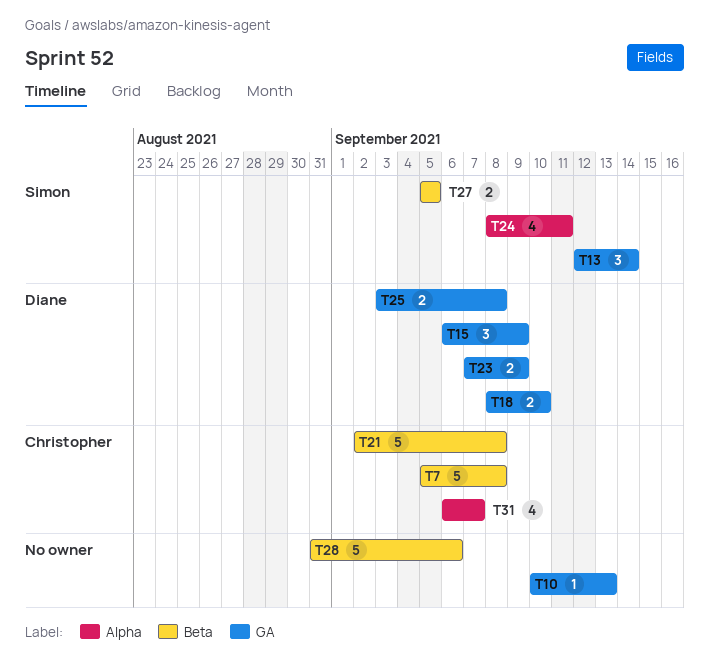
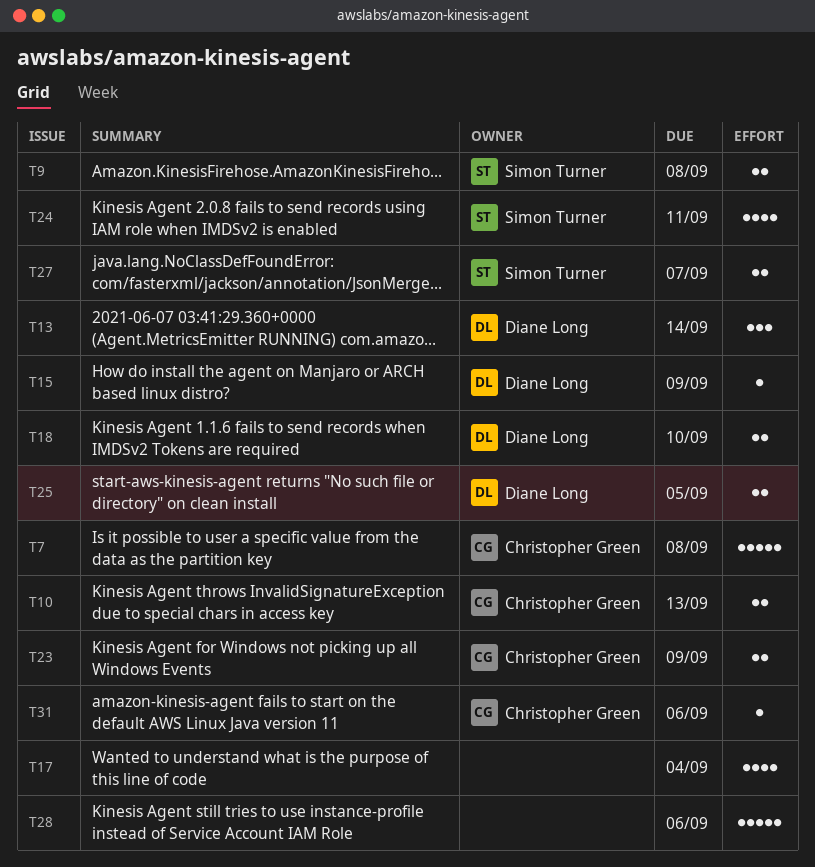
T9: none -> present
T10, owner: none -> Christopher Green
T10, estimate: 1 -> 2
T13, owner: Simon Turner -> Diane Long
T15, estimate: 3 -> 1
T17: none -> present
T21: present -> none
T23, owner: Diane Long -> Christopher Green
T25, due: Sep 8 -> Sep 5
T27, due: Sep 5 -> Sep 7
T31, estimate: 4 -> 1
T31, due: Sep 7 -> Sep 6

